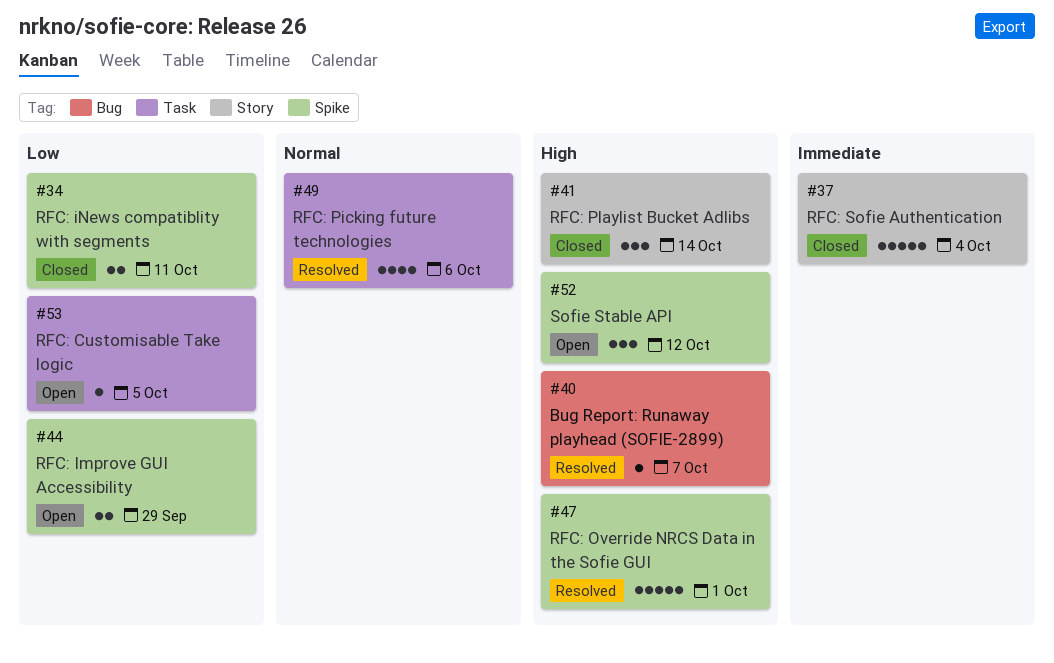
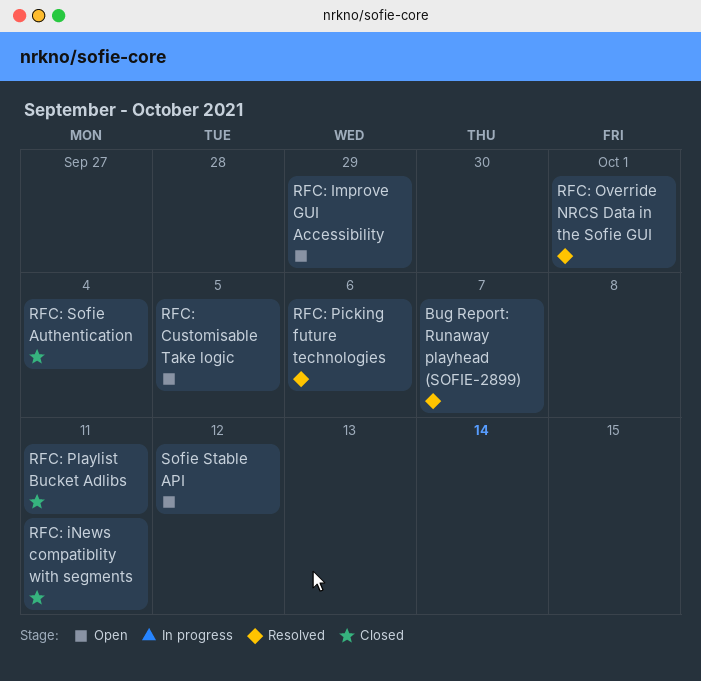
RFC: Playlist Bucket Adlibs, due: Oct 14 -> Oct 11

